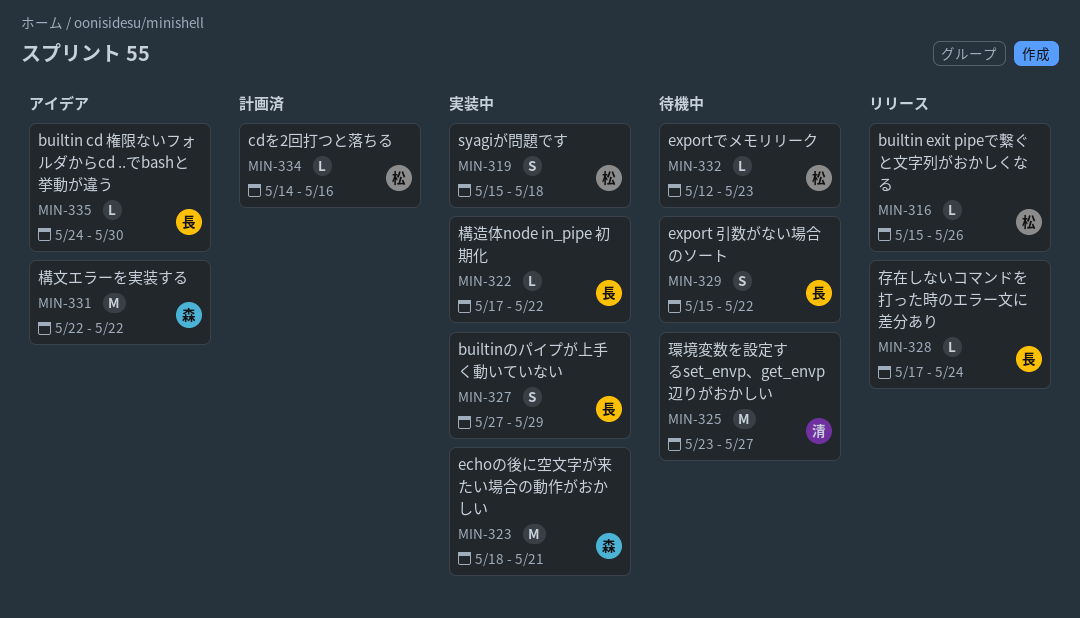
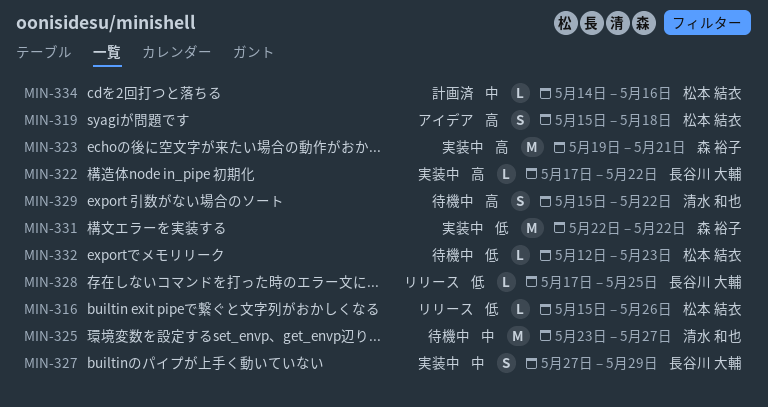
MIN-319, status: 実装中 -> アイデア
MIN-323, start: May 18 -> May 19
MIN-328, due: May 24 -> May 25
MIN-329, owner: 長谷川 大輔 -> 清水 和也
MIN-331, status: アイデア -> 実装中
MIN-335: present -> none

